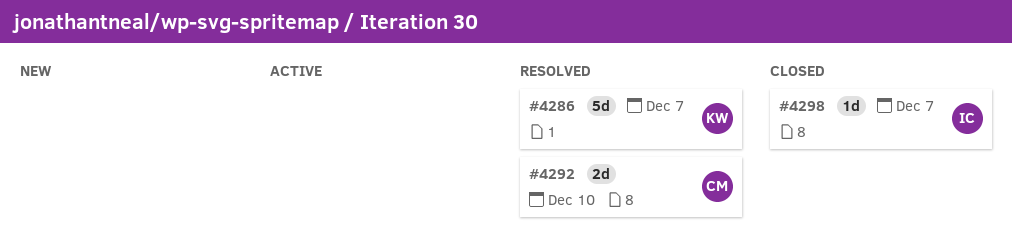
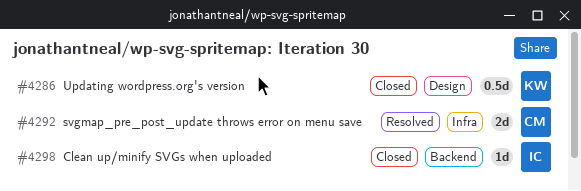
#4286, status: Resolved -> Closed
#4286, estimate: 5d -> 0.5d

